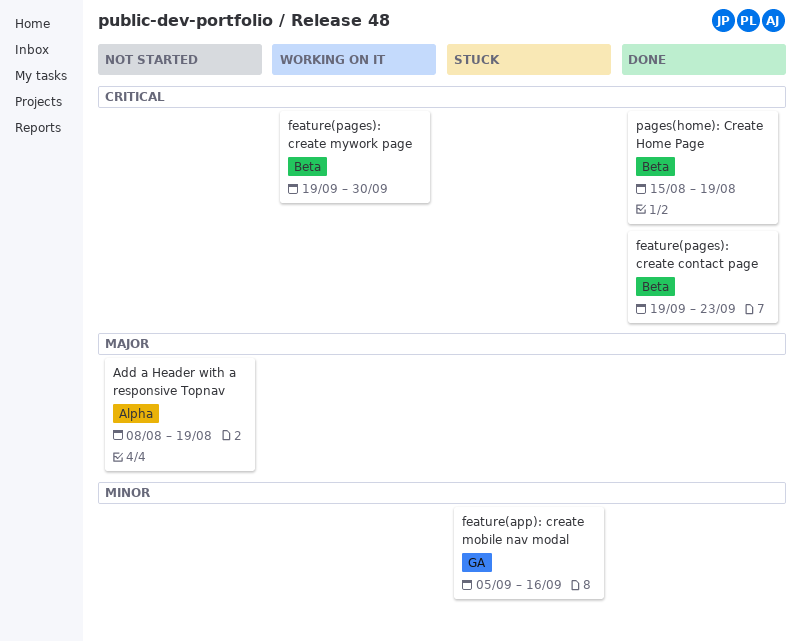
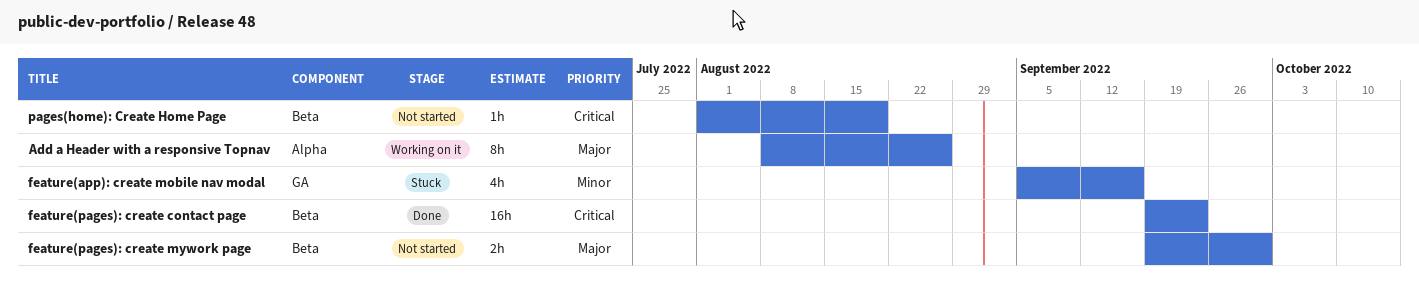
Add a Header with a responsive Topnav, status: Not started -> Working on it
Add a Header with a responsive Topnav, due: Aug 19 -> Aug 26
feature(pages): create mywork page, status: Working on it -> Not started
feature(pages): create mywork page, priority: Critical -> Major
pages(home): Create Home Page, status: Done -> Not started
pages(home): Create Home Page, start: Aug 15 -> Aug 1

